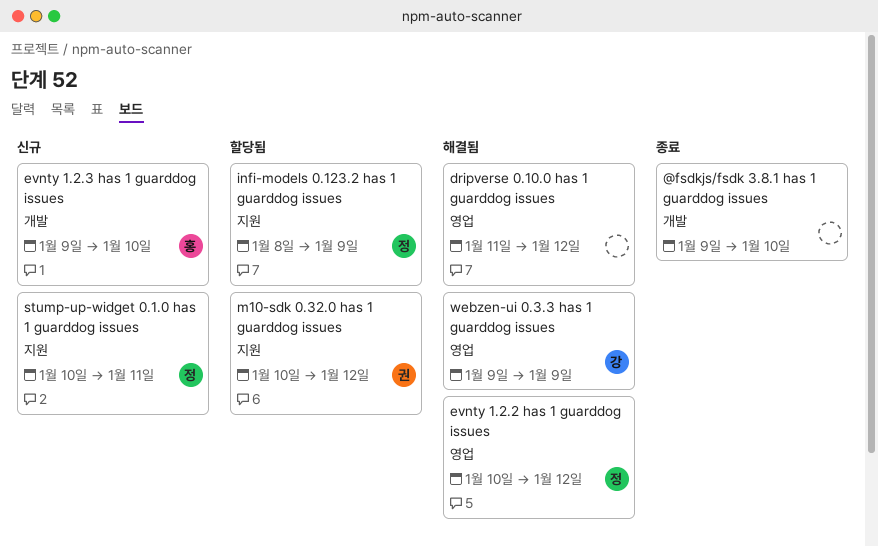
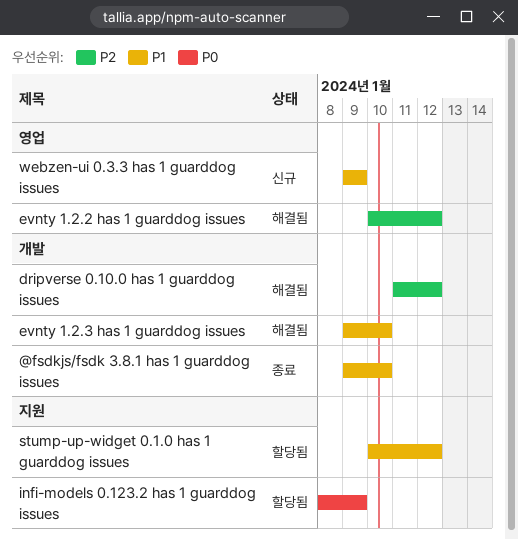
dripverse 0.10.0 has 1 guarddog issues, label: 영업 -> 개발
evnty 1.2.3 has 1 guarddog issues, status: 신규 -> 해결됨
m10-sdk 0.32.0 has 1 guarddog issues: present -> none
stump-up-widget 0.1.0 has 1 guarddog issues, status: 신규 -> 할당됨
stump-up-widget 0.1.0 has 1 guarddog issues, due: Jan 11 -> Jan 12
webzen-ui 0.3.3 has 1 guarddog issues, status: 해결됨 -> 신규

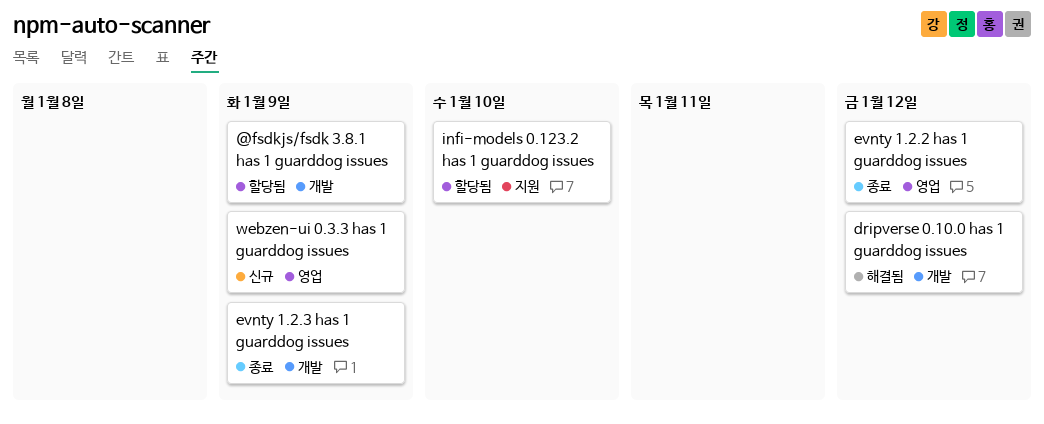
@fsdkjs/fsdk 3.8.1 has 1 guarddog issues, status: 종료 -> 할당됨
@fsdkjs/fsdk 3.8.1 has 1 guarddog issues, due: Jan 10 -> Jan 9
evnty 1.2.2 has 1 guarddog issues, status: 해결됨 -> 종료
evnty 1.2.3 has 1 guarddog issues, status: 해결됨 -> 종료
evnty 1.2.3 has 1 guarddog issues, due: Jan 10 -> Jan 9
infi-models 0.123.2 has 1 guarddog issues, due: Jan 9 -> Jan 10
stump-up-widget 0.1.0 has 1 guarddog issues: present -> none

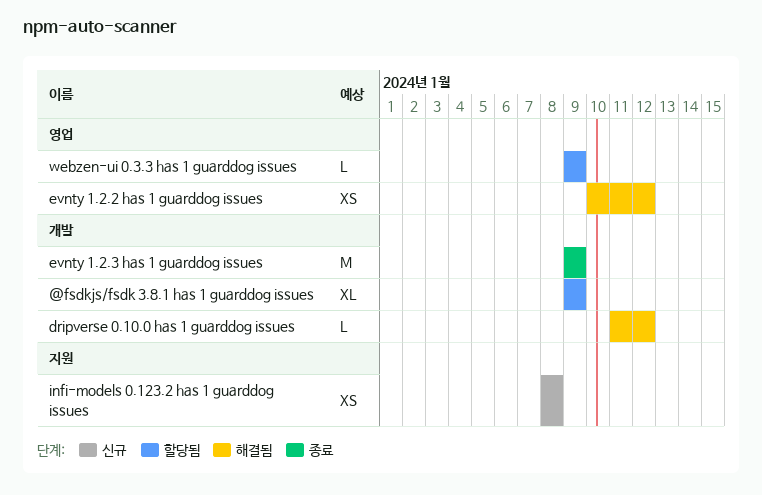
evnty 1.2.2 has 1 guarddog issues, status: 종료 -> 해결됨
infi-models 0.123.2 has 1 guarddog issues, status: 할당됨 -> 신규
infi-models 0.123.2 has 1 guarddog issues, due: Jan 10 -> Jan 8
webzen-ui 0.3.3 has 1 guarddog issues, status: 신규 -> 할당됨

